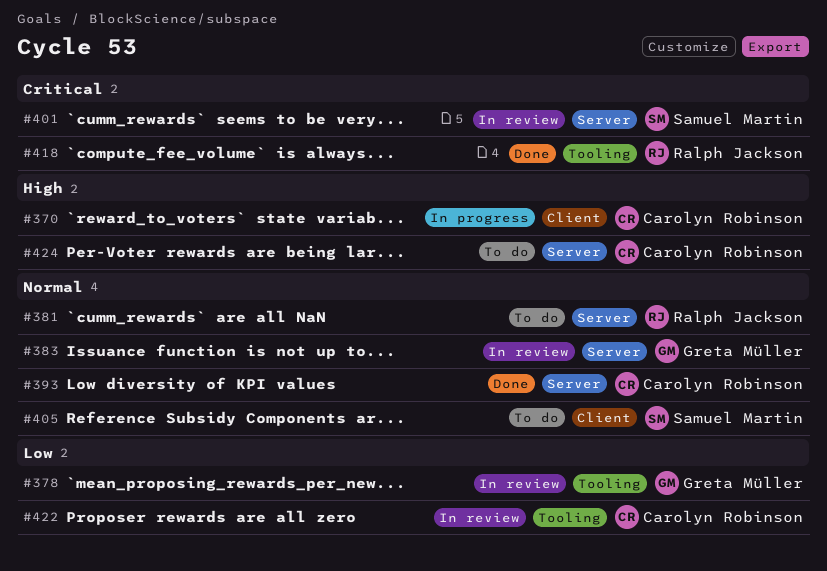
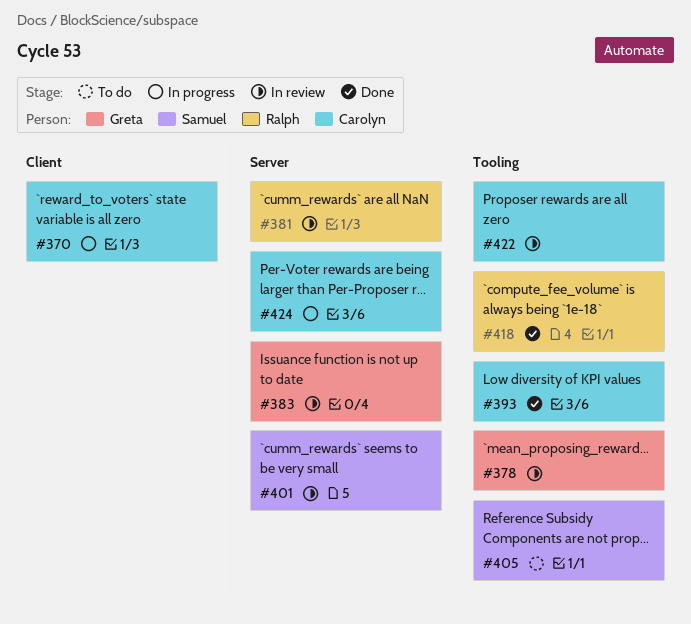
#381, status: To do -> In review
#393, label: Server -> Tooling
#405, label: Client -> Tooling
#424, status: To do -> In progress

